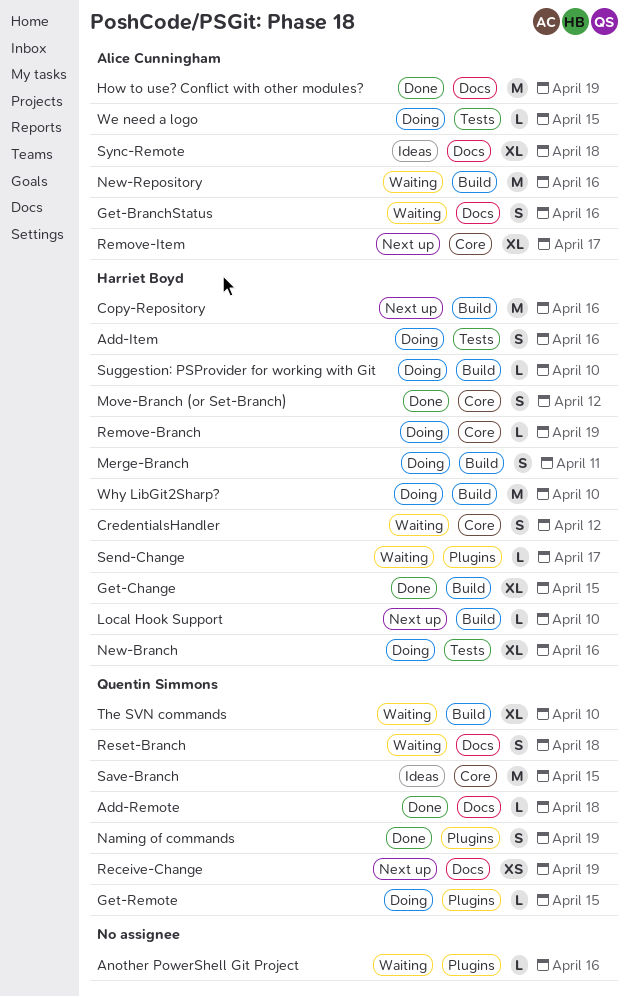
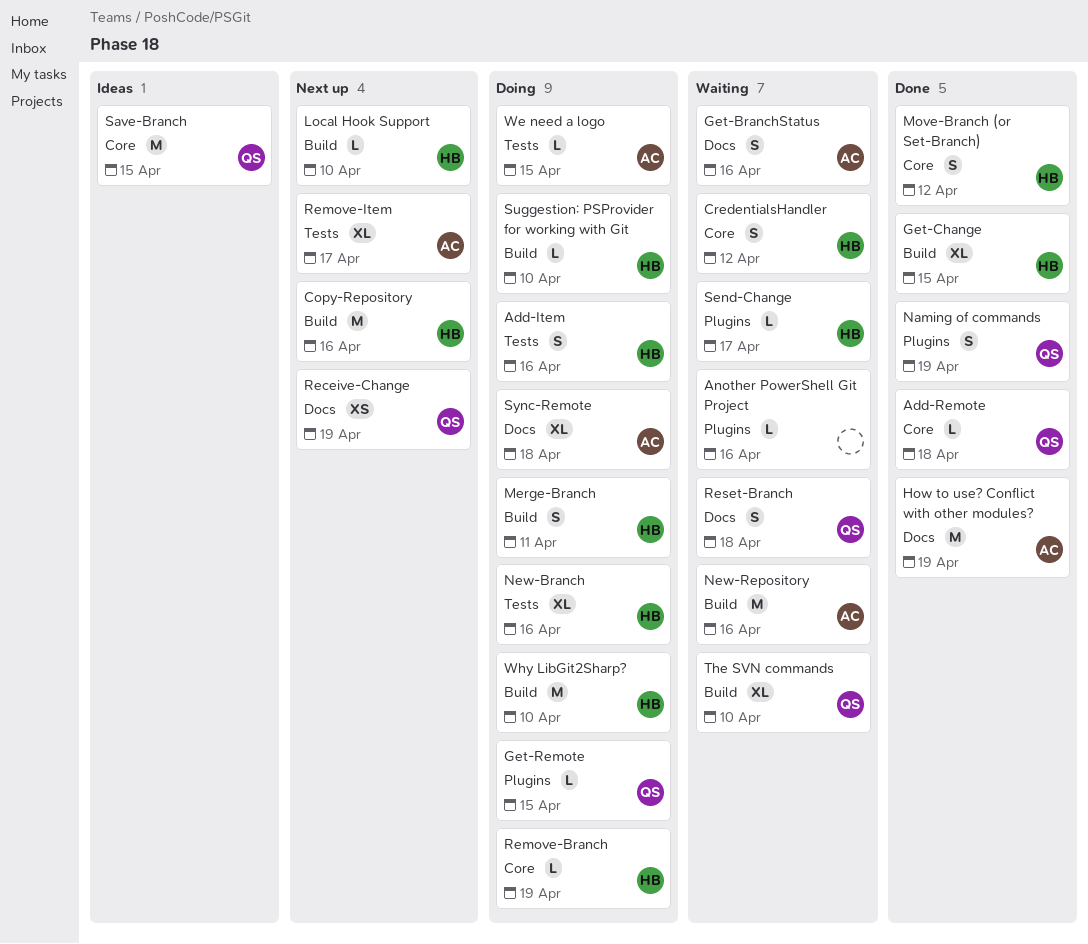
Add-Remote, label: Docs -> Core
Remove-Item, label: Core -> Tests
Sync-Remote, status: Ideas -> Doing

